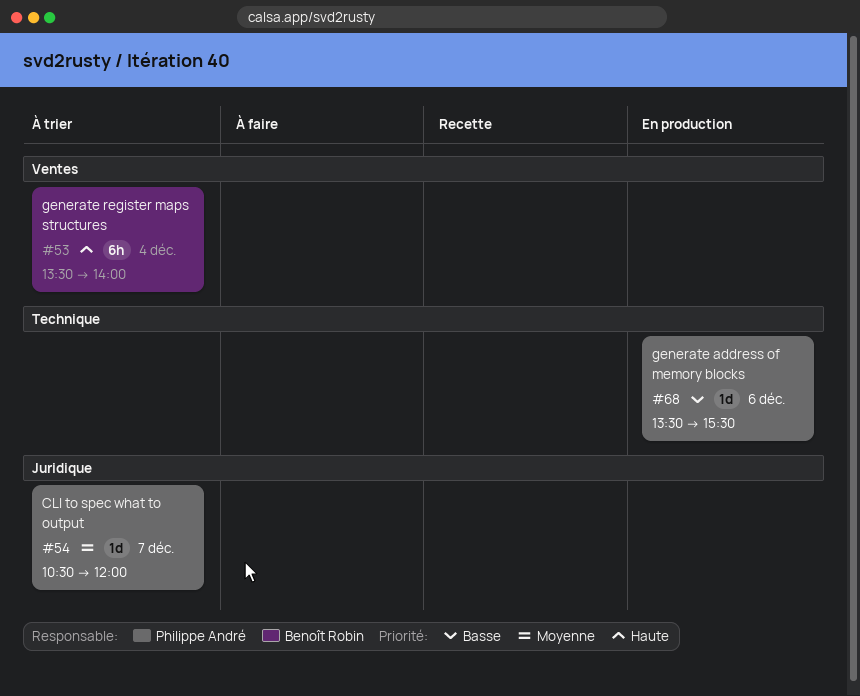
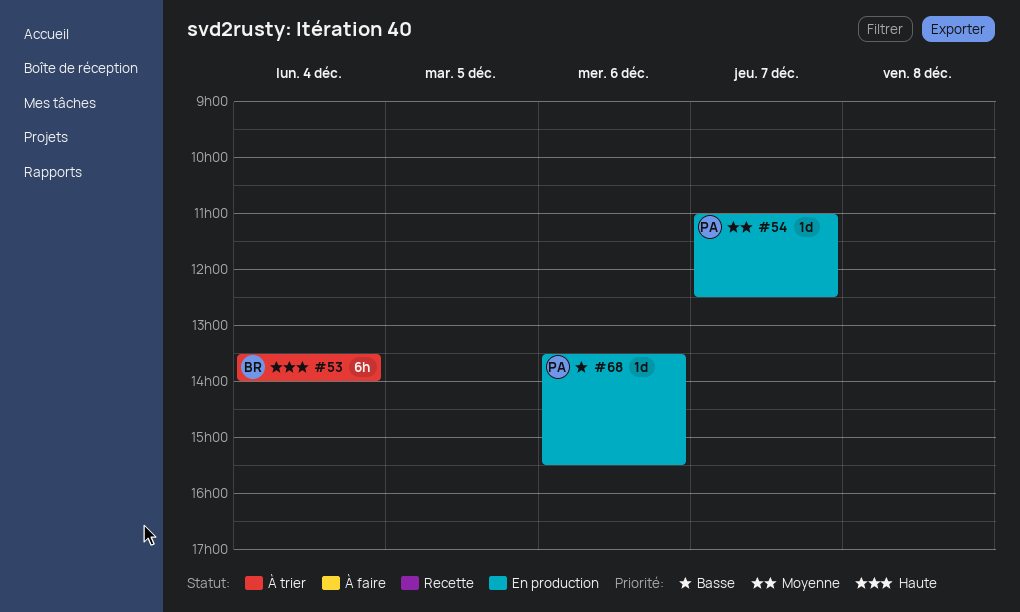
#54, status: À trier -> En production
#54, begins: 10:30 -> 11:00
#54, ends: 12:00 -> 12:30

